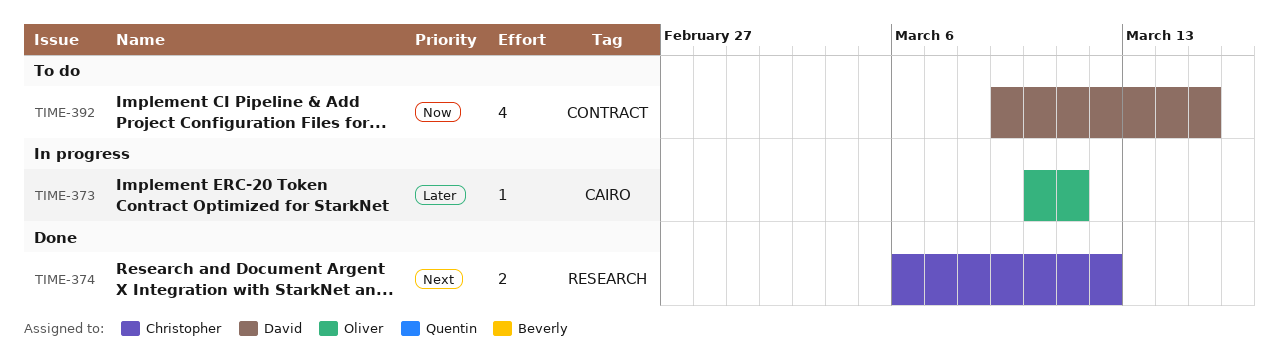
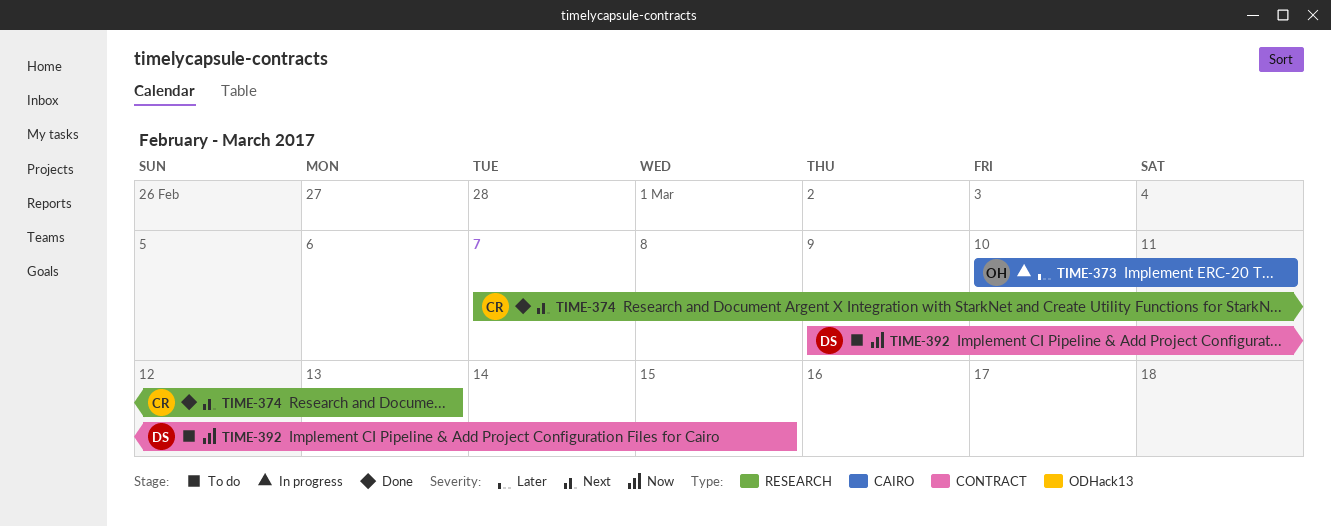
TIME-374, start: Mar 6 -> Mar 7
TIME-374, due: Mar 12 -> Mar 13

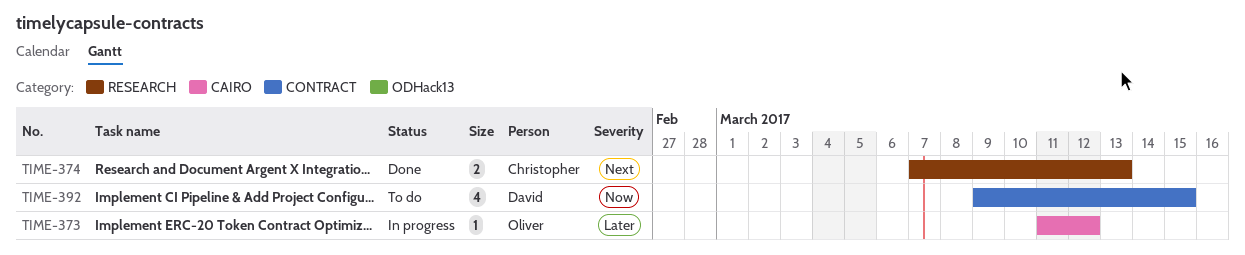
TIME-373, start: Mar 10 -> Mar 11
TIME-373, due: Mar 11 -> Mar 12

